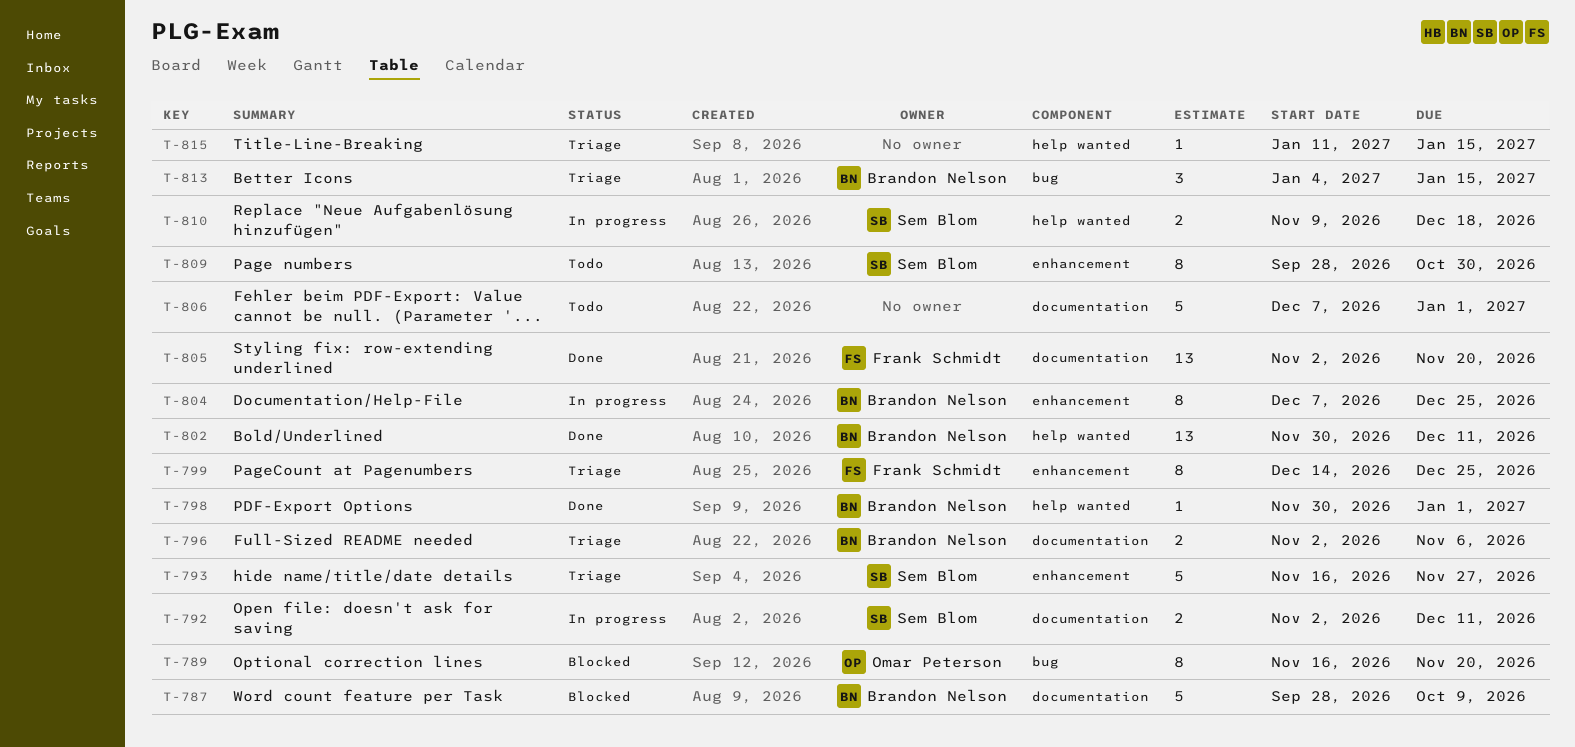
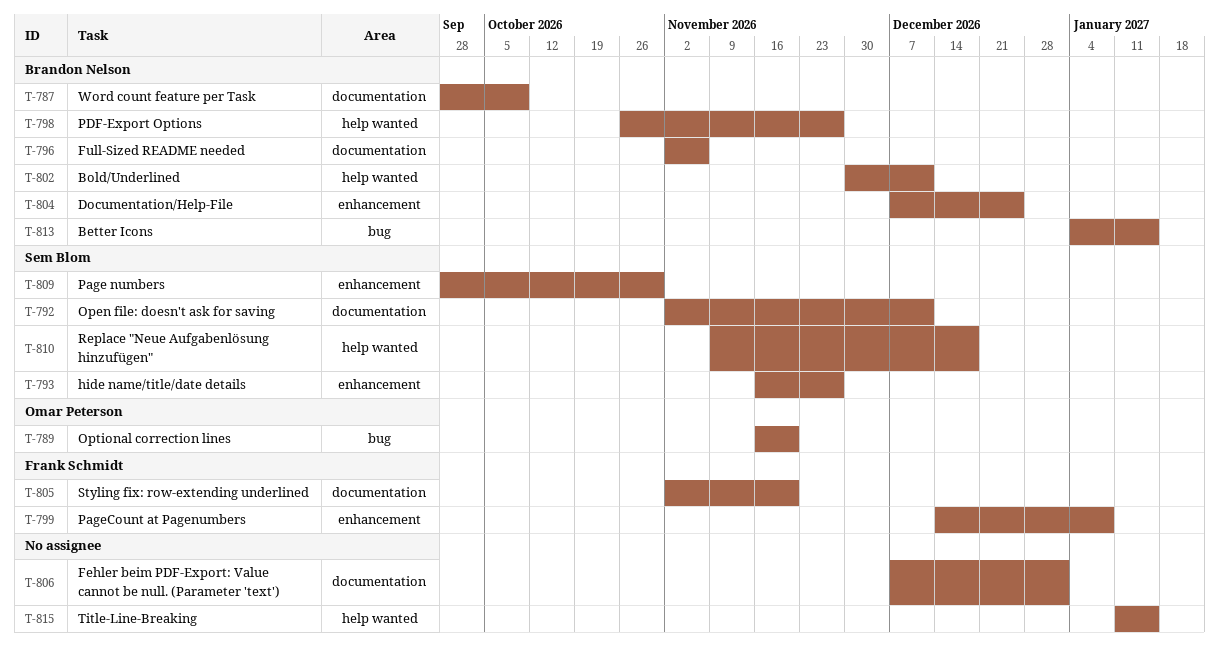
T-798, start: Nov 30 -> Oct 26
T-798, due: Jan 1 -> Nov 27
T-799, due: Dec 25 -> Jan 8

